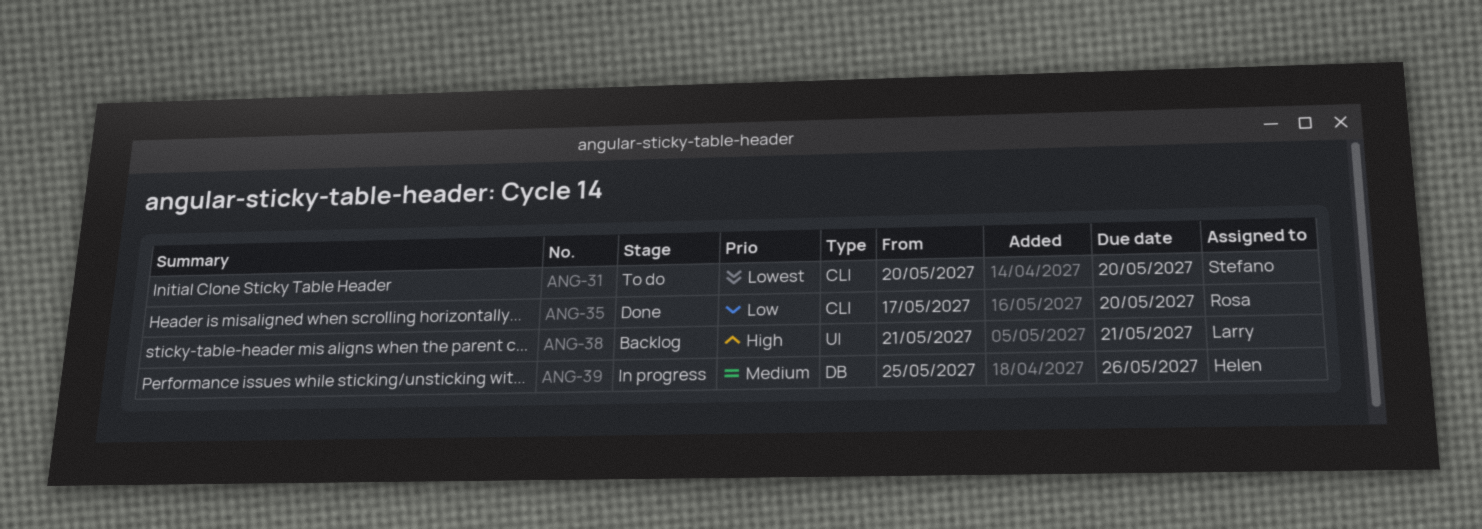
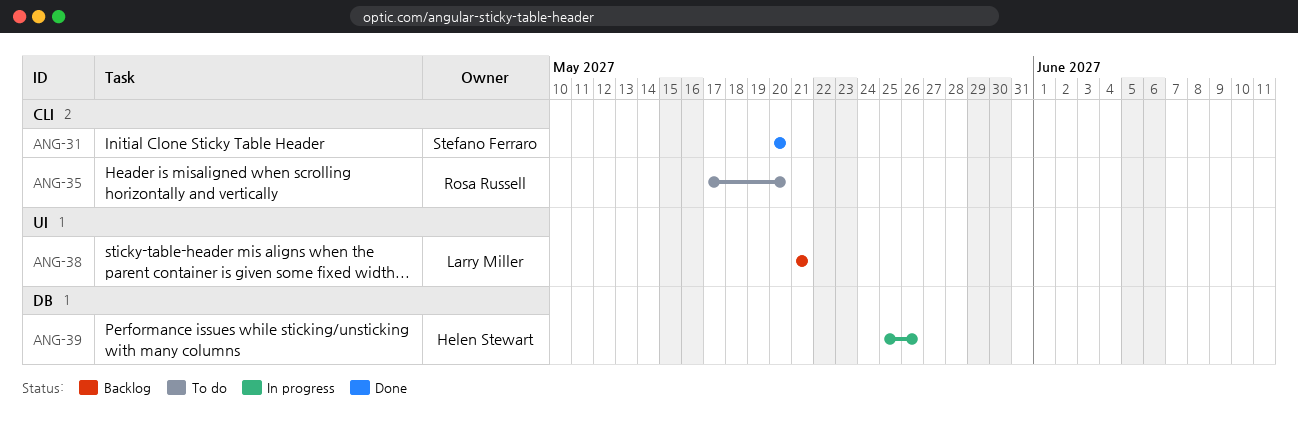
ANG-31, status: To do -> Done
ANG-35, status: Done -> To do

